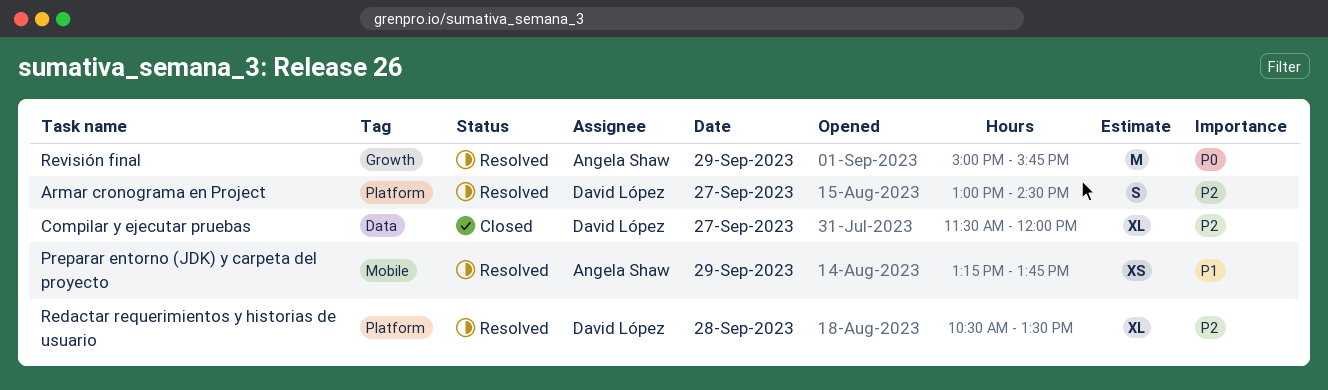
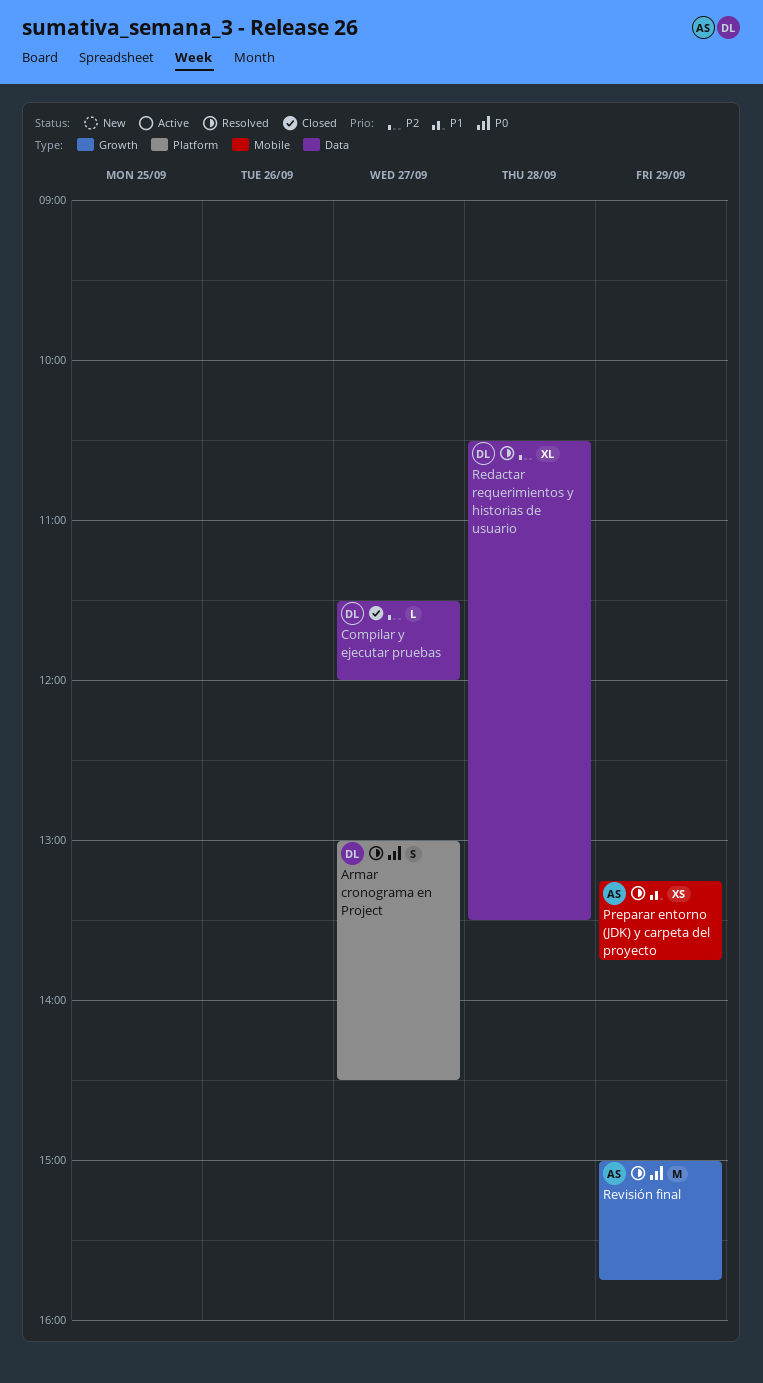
Armar cronograma en Project, priority: P2 -> P0
Compilar y ejecutar pruebas, estimate: XL -> L
Redactar requerimientos y historias de usuario, label: Platform -> Data

